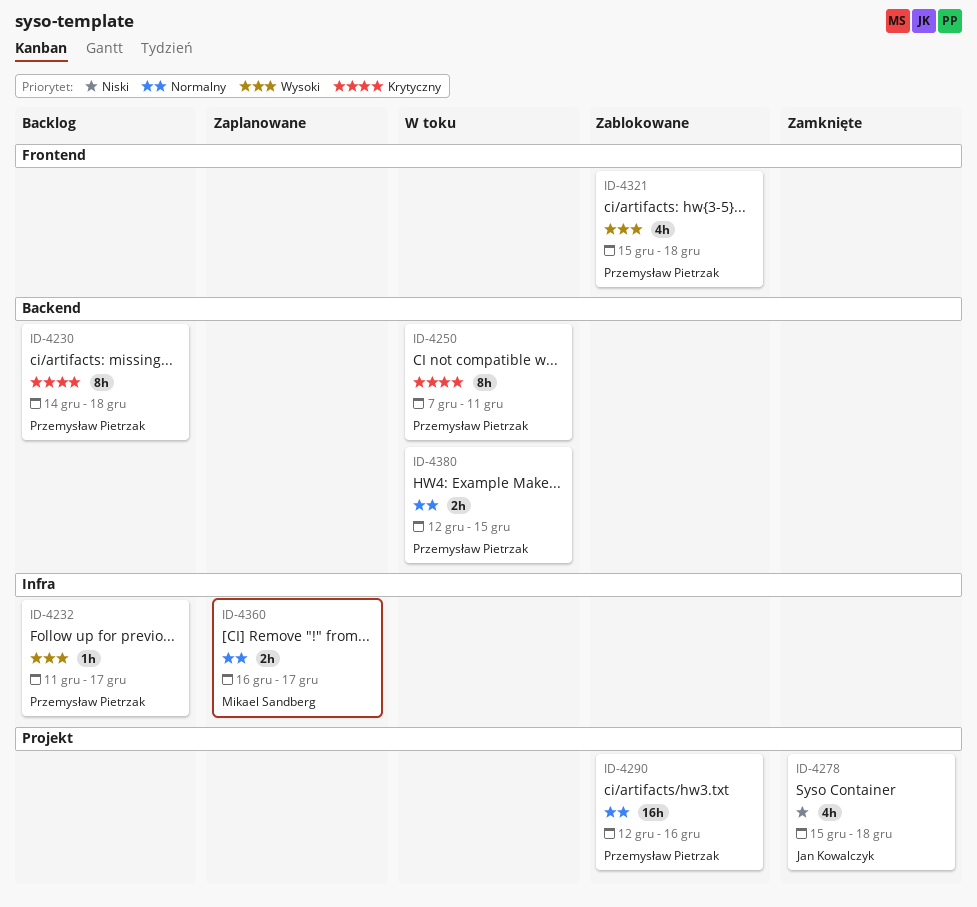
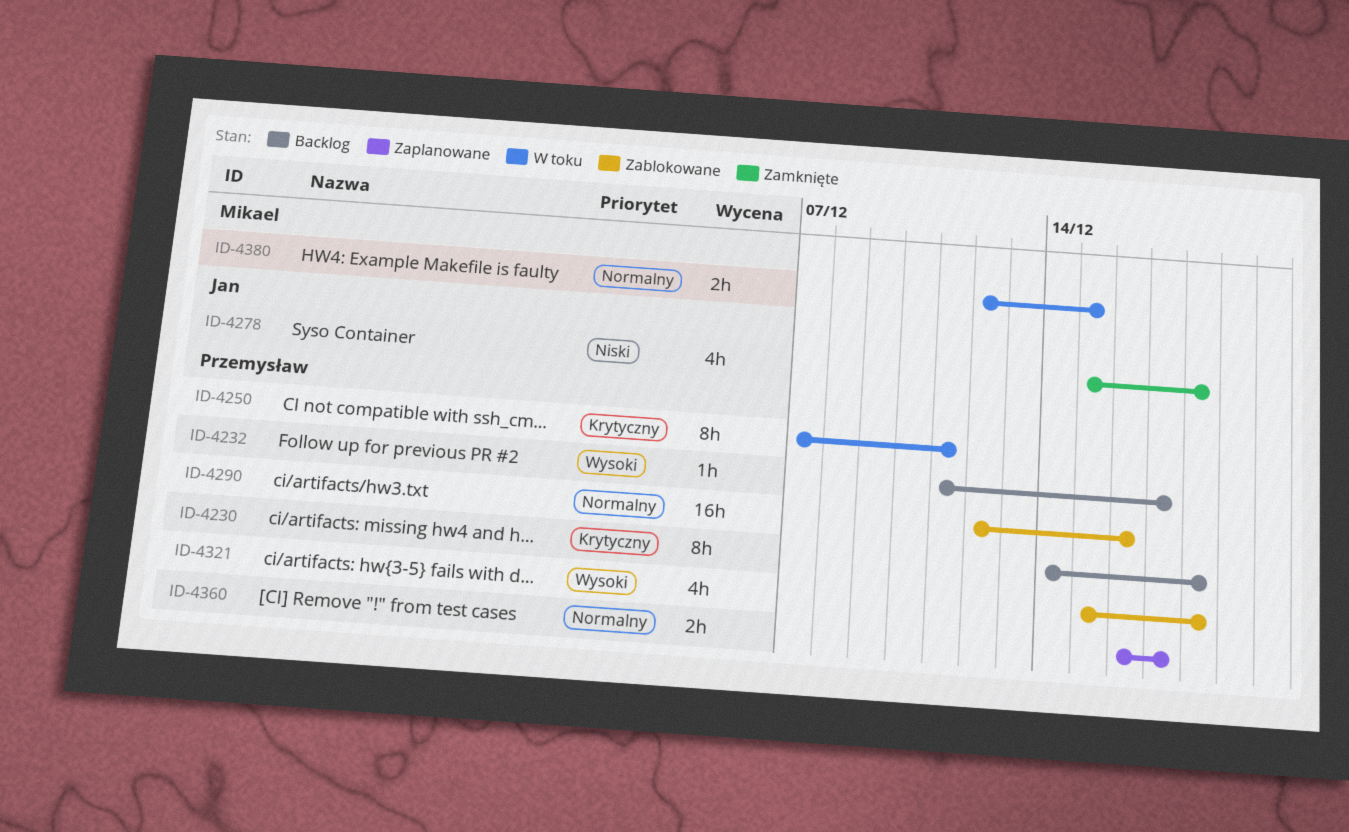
ID-4360, owner: Mikael Sandberg -> Przemysław Pietrzak
ID-4380, owner: Przemysław Pietrzak -> Mikael Sandberg

